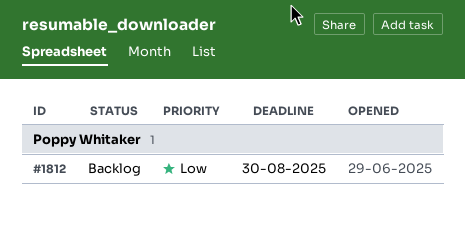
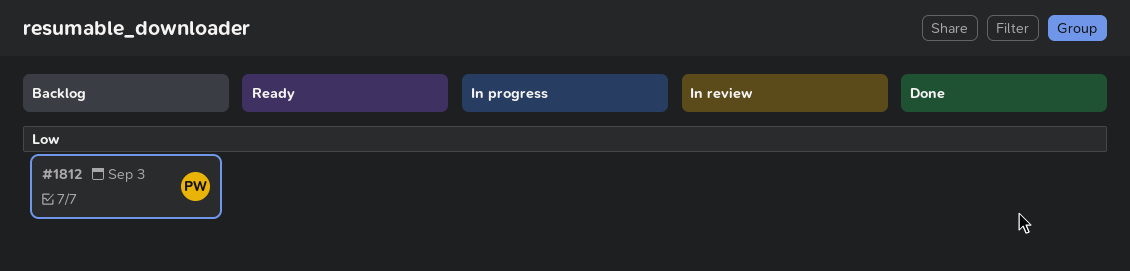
#1812, due: Aug 30 -> Sep 3

